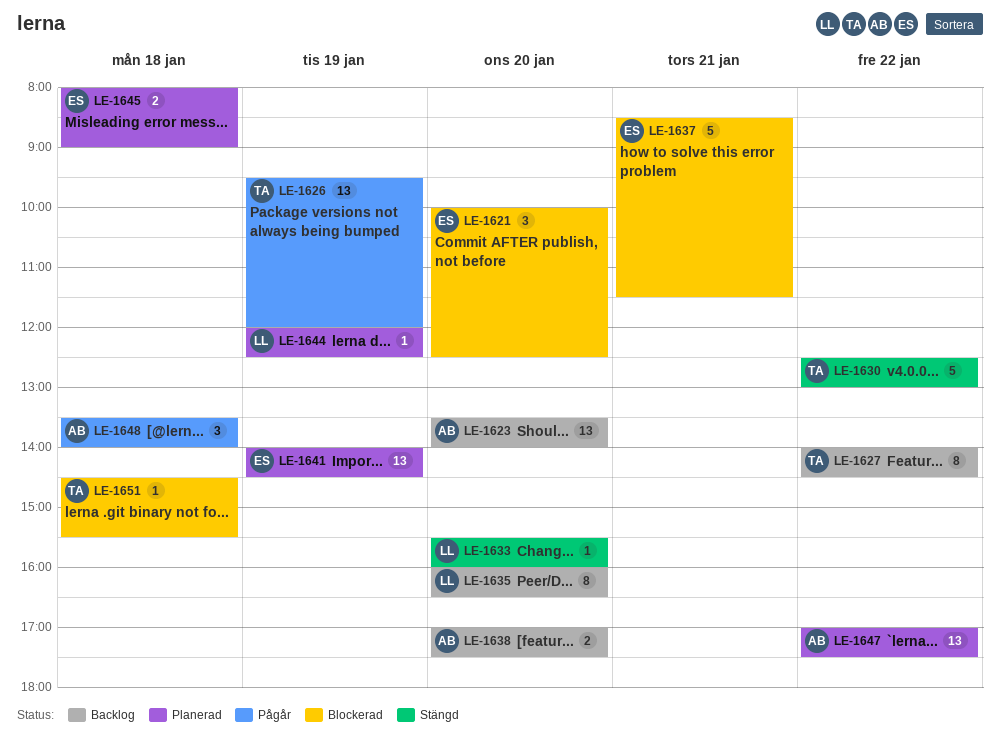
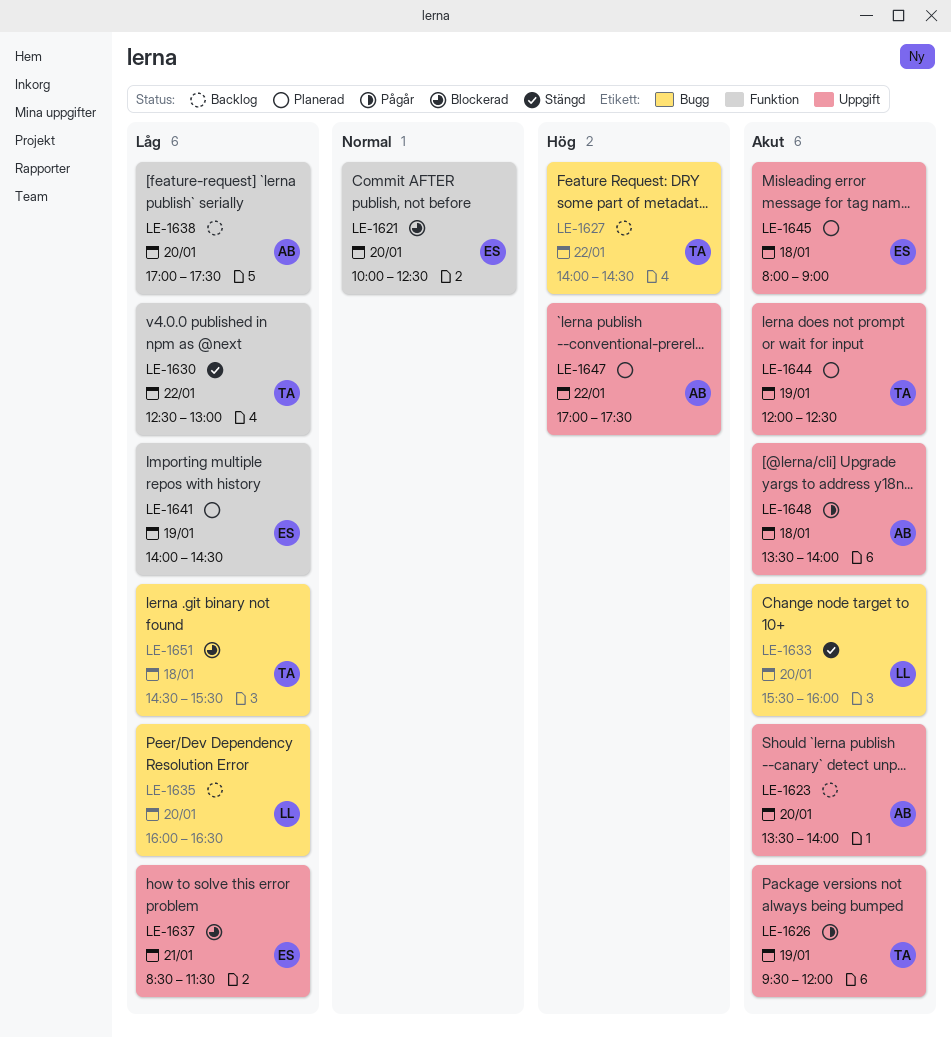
LE-1644, owner: LL -> TA

